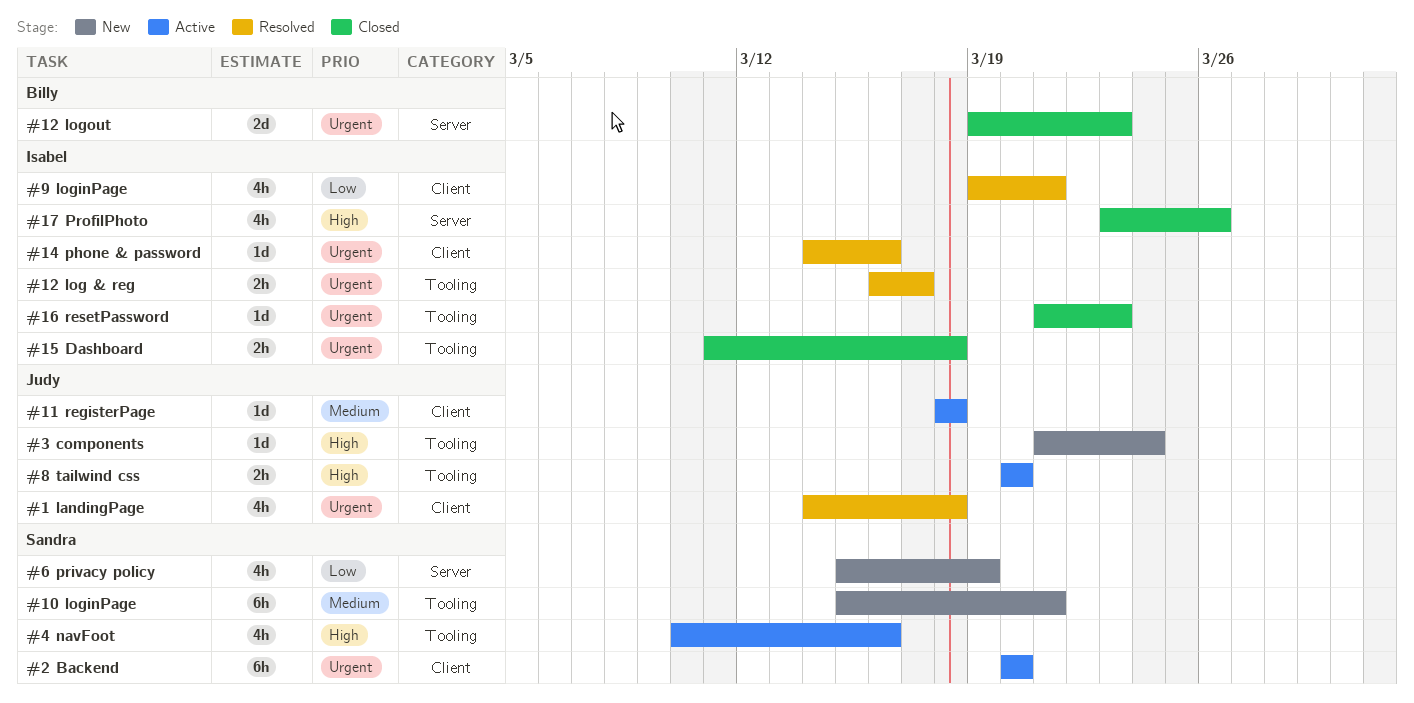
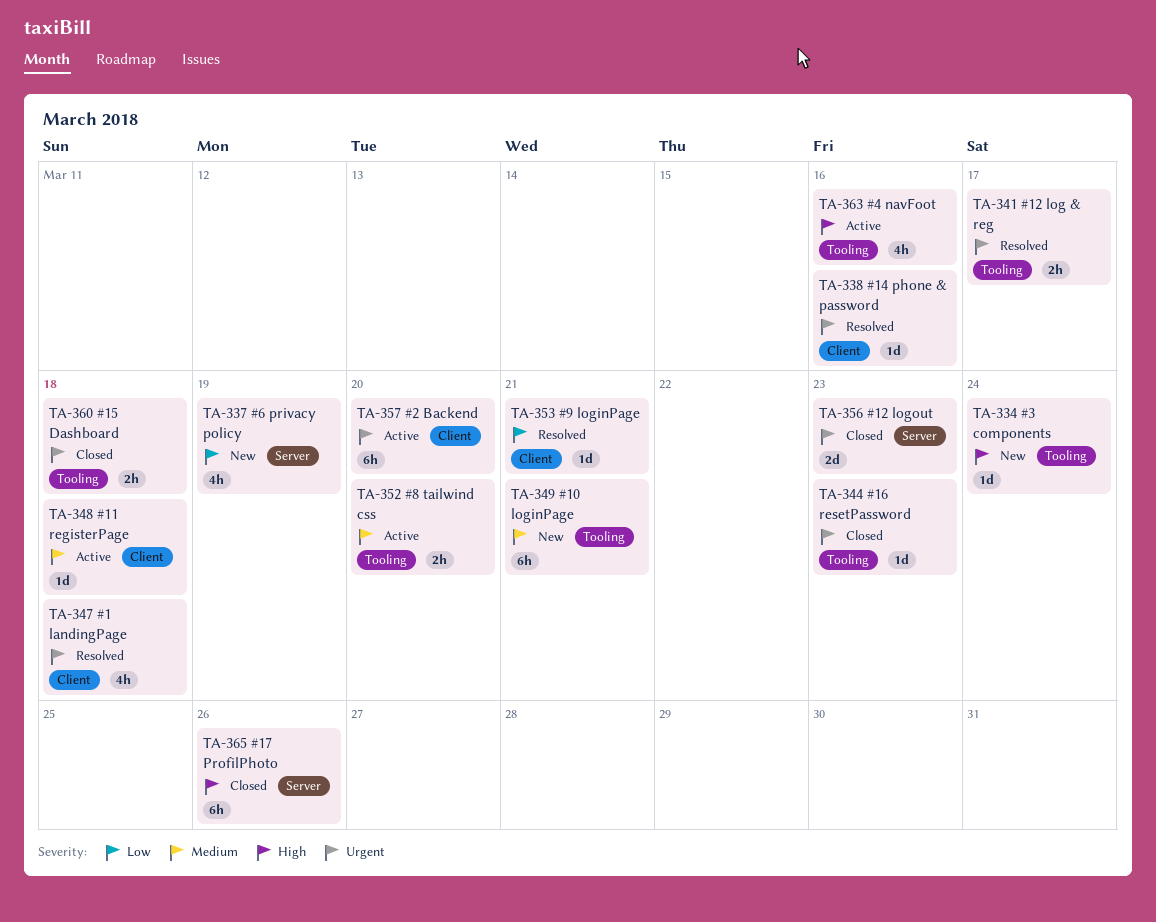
#17 ProfilPhoto, estimate: 4h -> 6h
#8 tailwind css, priority: High -> Medium
#9 loginPage, estimate: 4h -> 1d

